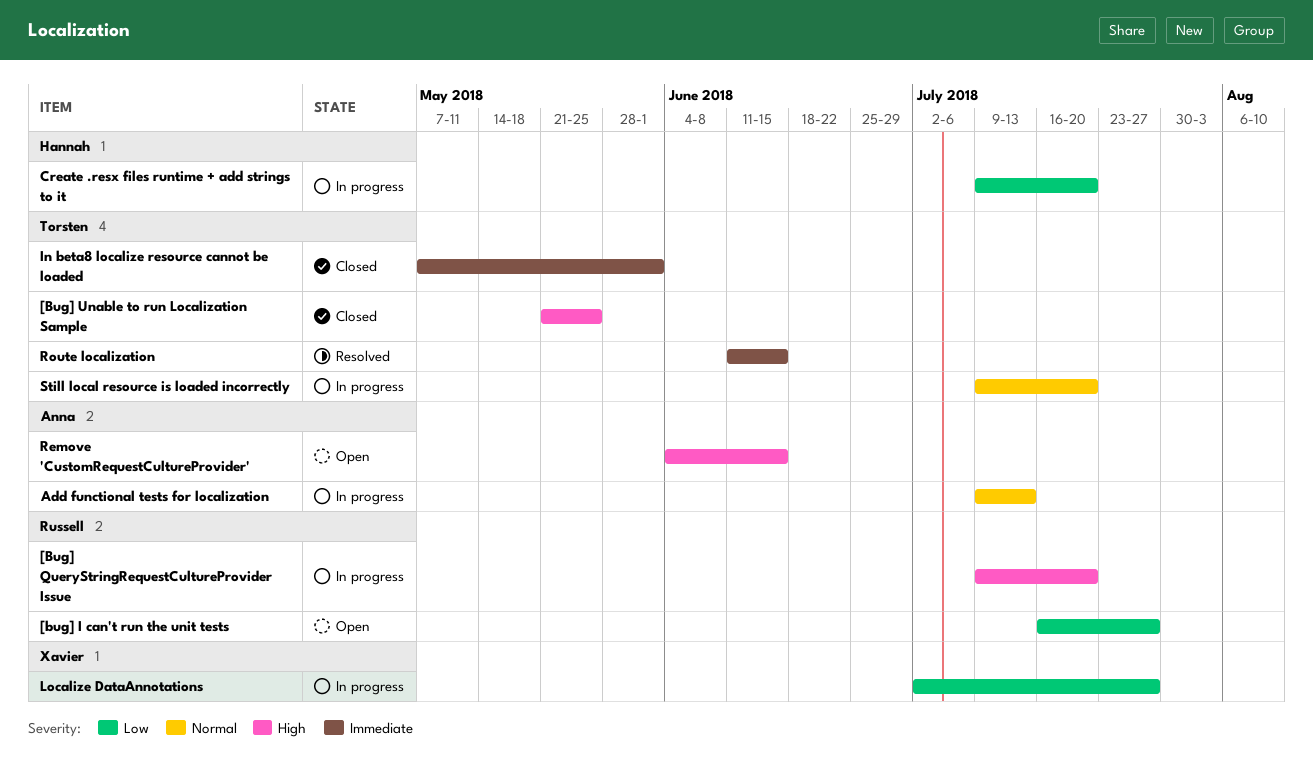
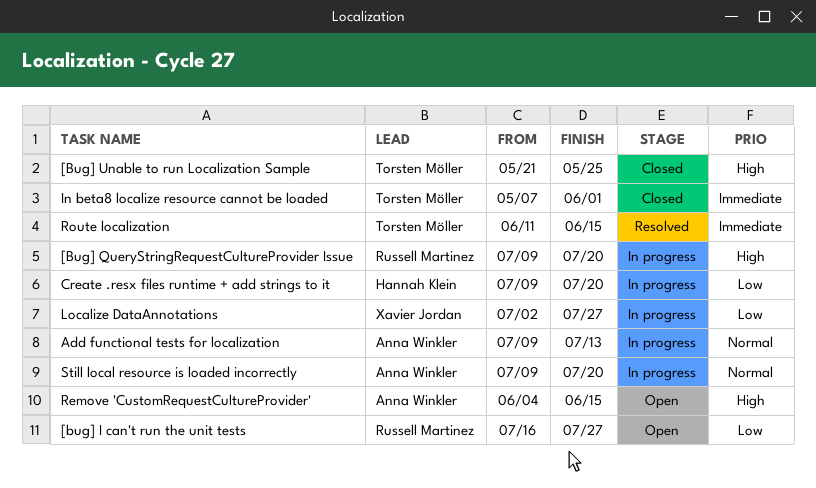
Still local resource is loaded incorrectly, owner: Torsten Möller -> Anna Winkler

